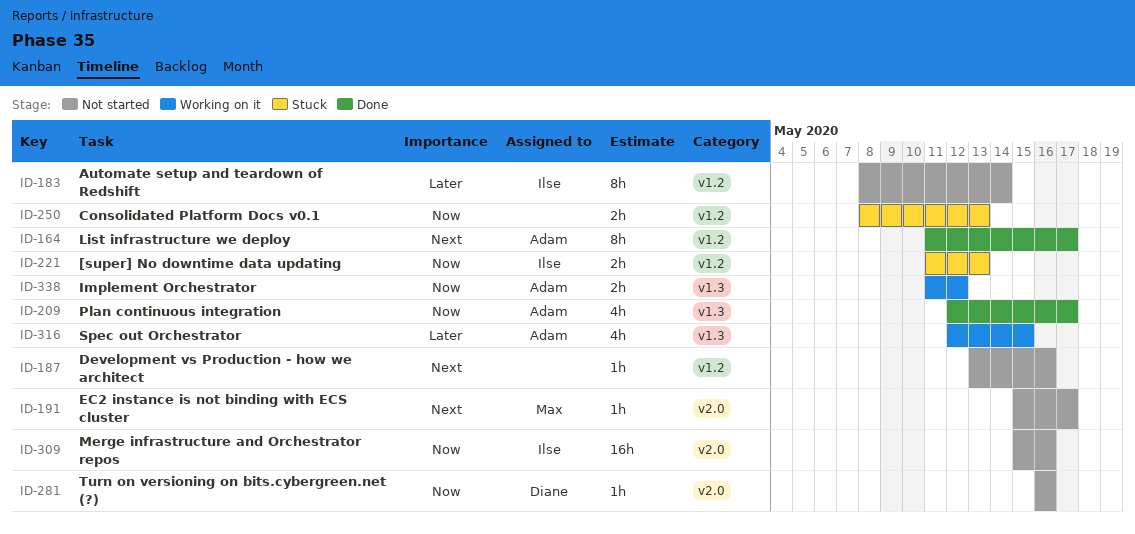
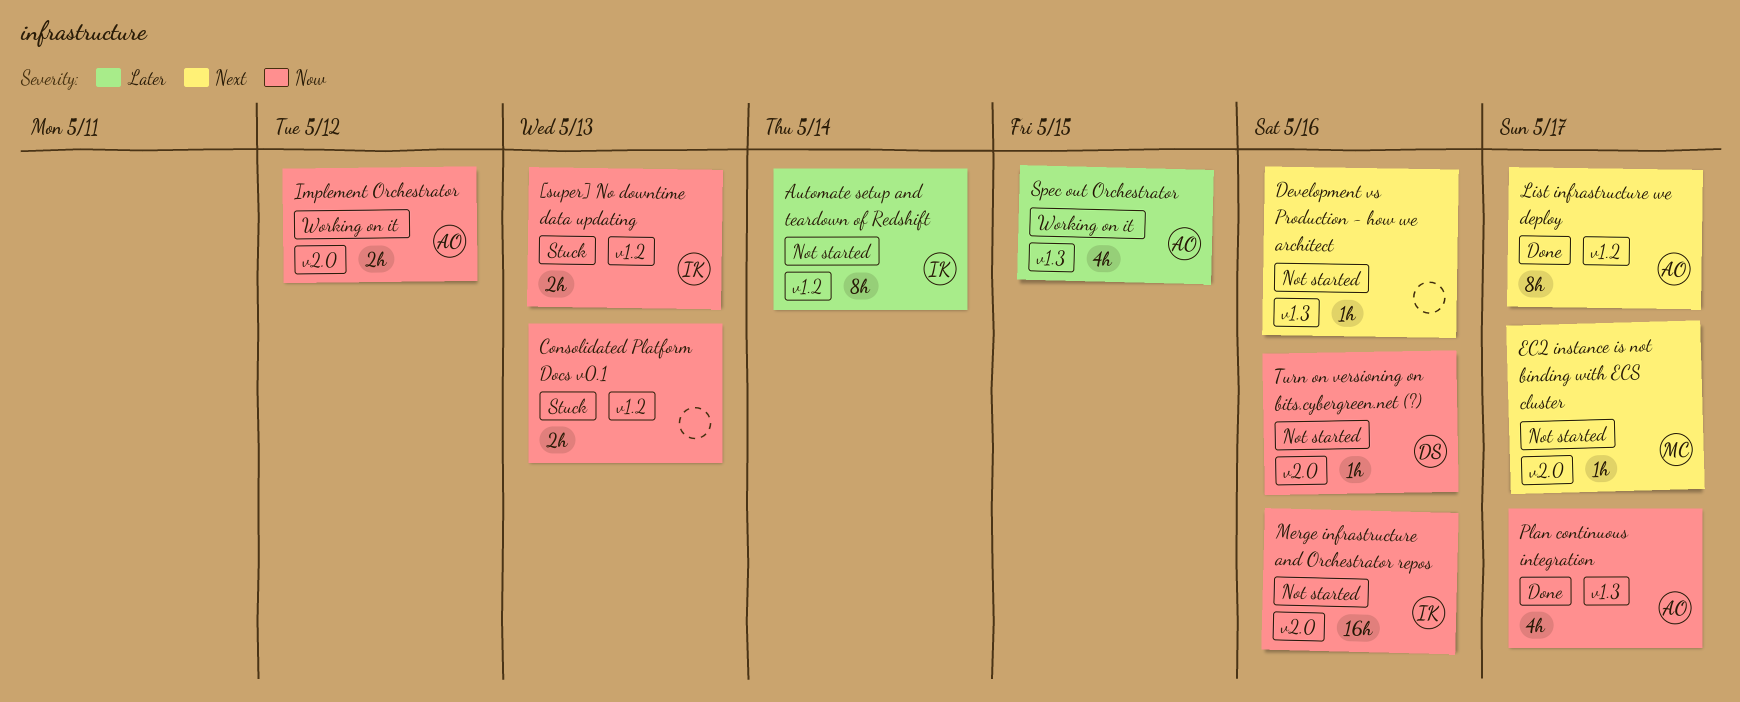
Development vs Production - how we architect, label: v1.2 -> v1.3
Implement Orchestrator, label: v1.3 -> v2.0

